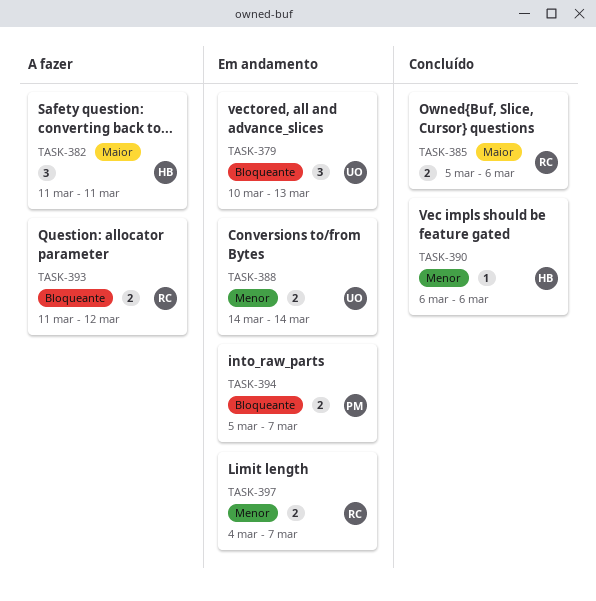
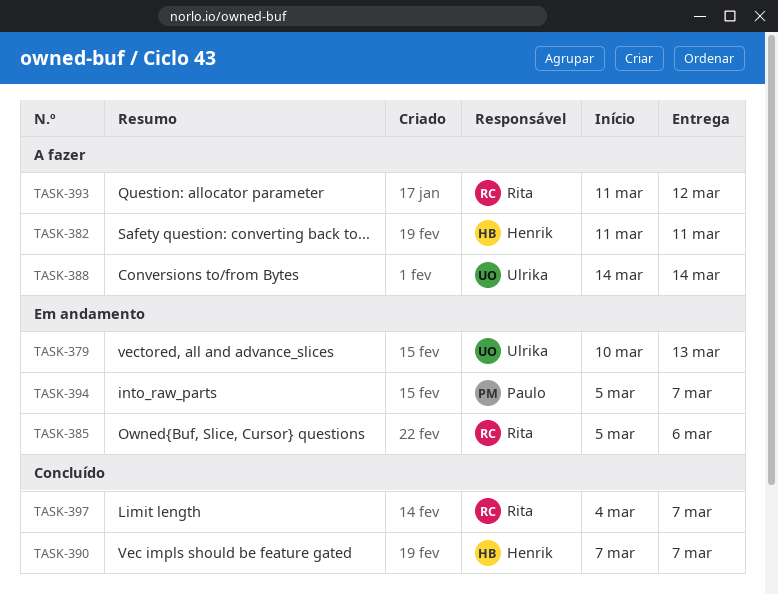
TASK-385, status: Concluído -> Em andamento
TASK-388, status: Em andamento -> A fazer
TASK-390, start: Mar 6 -> Mar 7
TASK-390, due: Mar 6 -> Mar 7
TASK-397, status: Em andamento -> Concluído

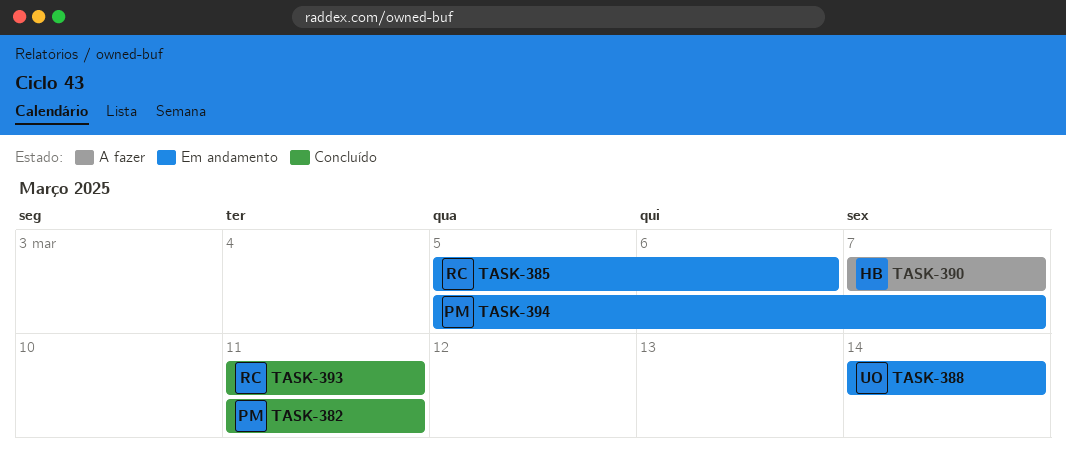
TASK-379: present -> none
TASK-382, status: A fazer -> Concluído
TASK-382, owner: Henrik -> Paulo
TASK-388, status: A fazer -> Em andamento
TASK-390, status: Concluído -> A fazer
TASK-393, status: A fazer -> Concluído
TASK-393, due: Mar 12 -> Mar 11
TASK-397: present -> none

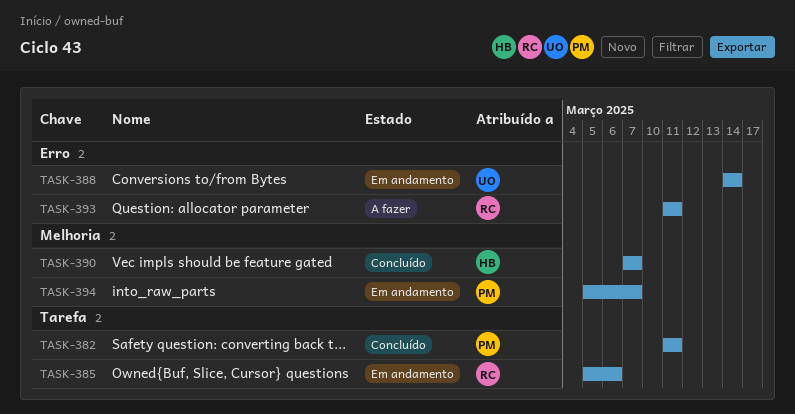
TASK-390, status: A fazer -> Concluído
TASK-393, status: Concluído -> A fazer

